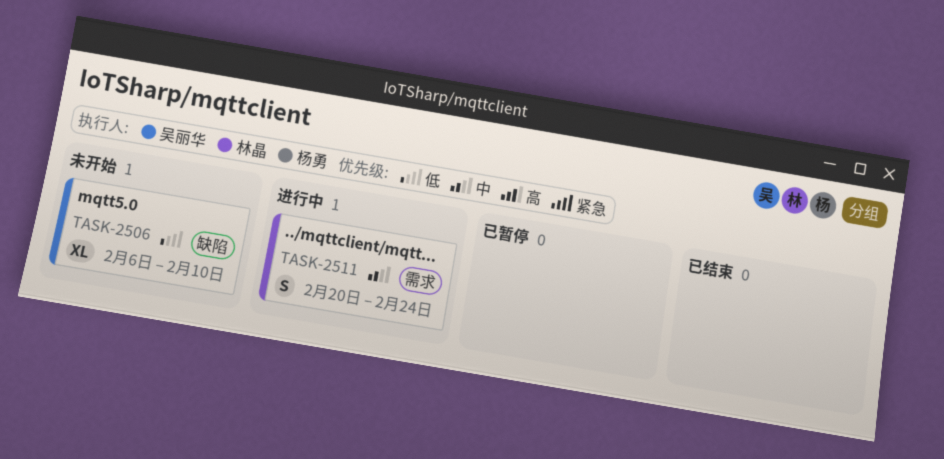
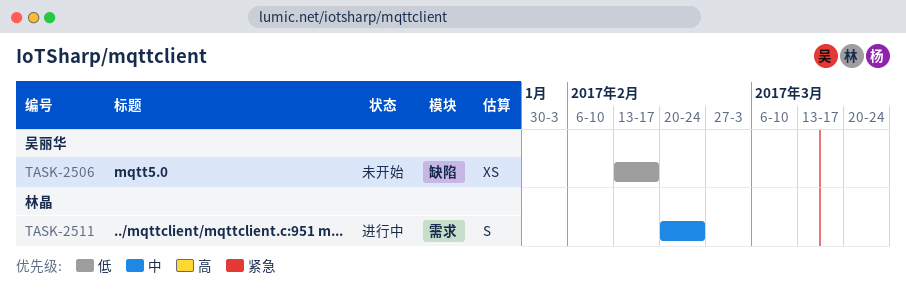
TASK-2506, estimate: XL -> XS
TASK-2506, start: Feb 6 -> Feb 13
TASK-2506, due: Feb 10 -> Feb 17

